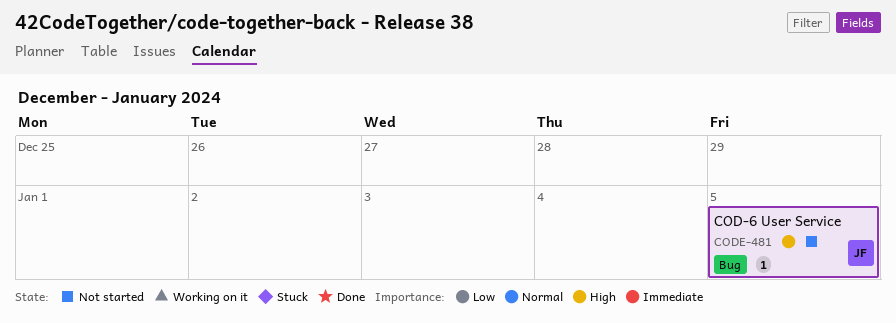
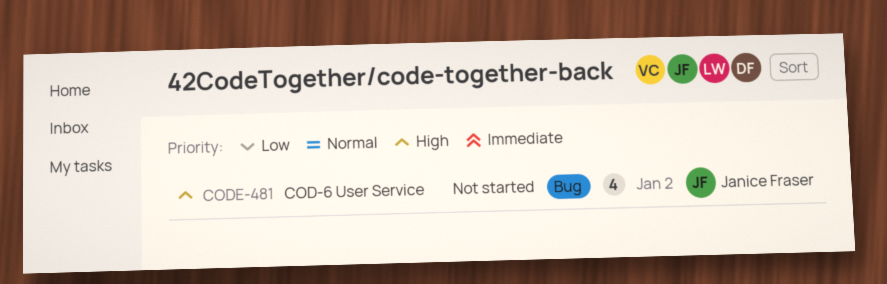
CODE-481, estimate: 1 -> 4
CODE-481, due: Jan 5 -> Jan 2

